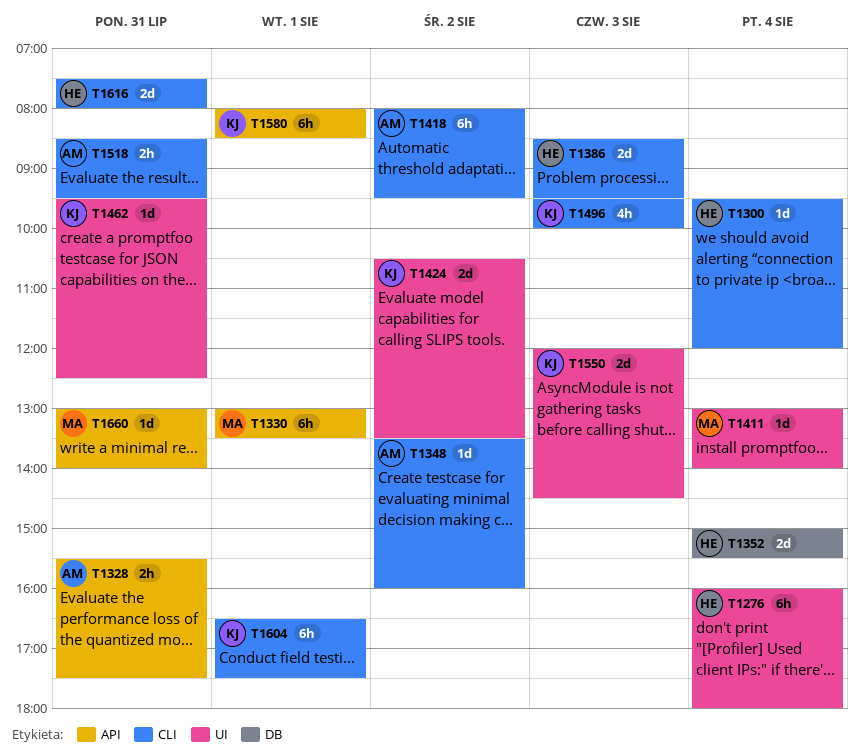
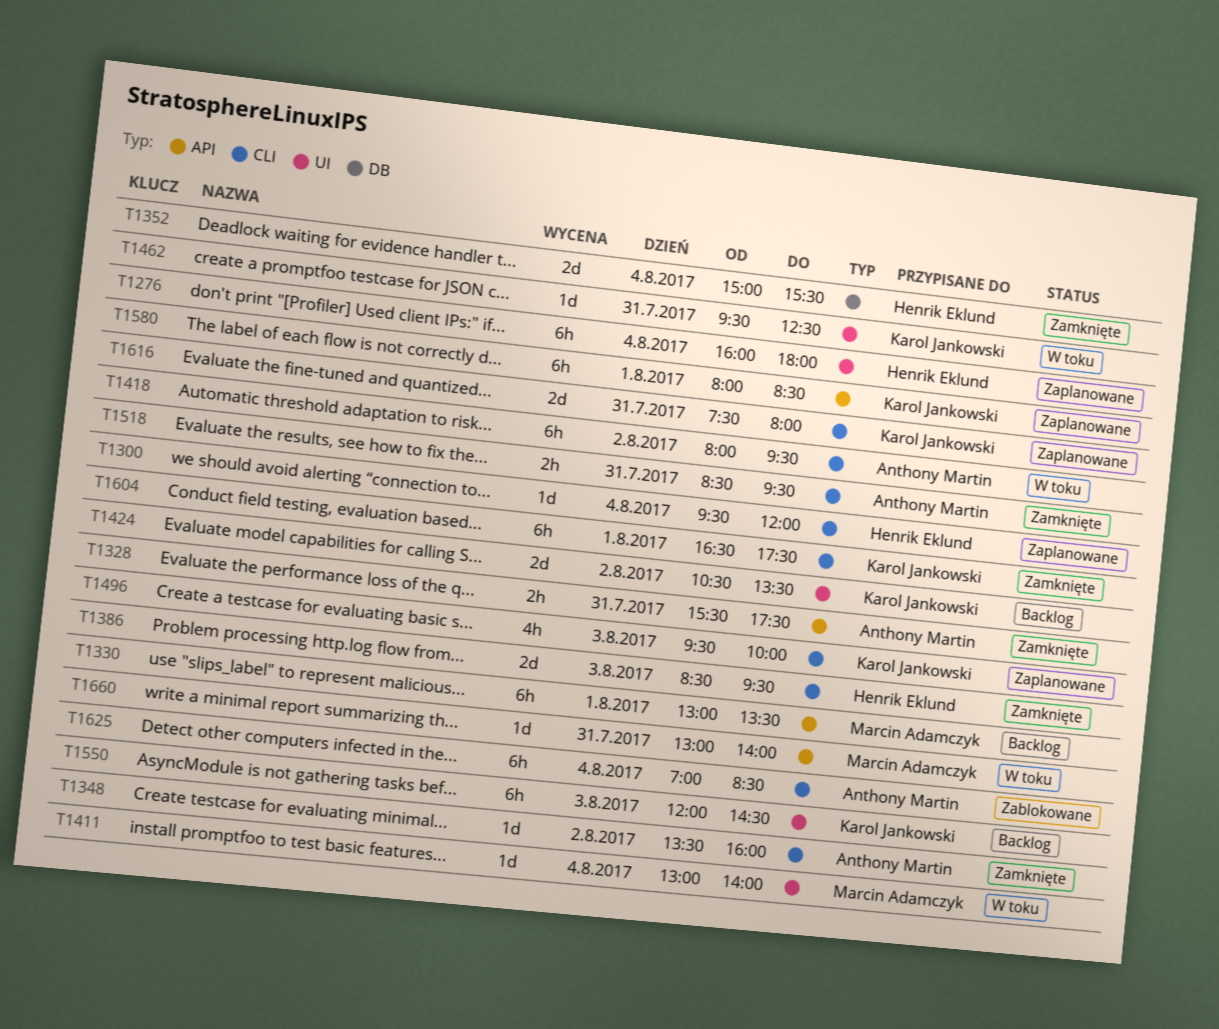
T1550, estimate: 2d -> 6h
T1616, owner: Henrik Eklund -> Karol Jankowski
T1625: none -> present

